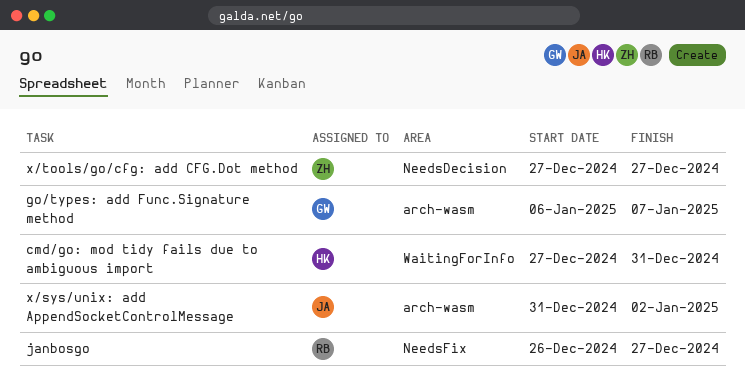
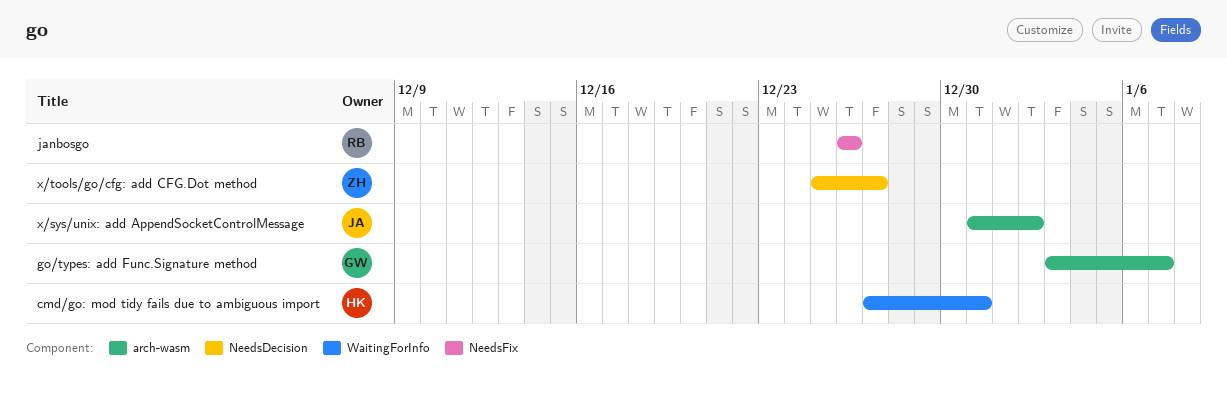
go/types: add Func.Signature method, start: Jan 6 -> Jan 3
janbosgo, due: Dec 27 -> Dec 26
x/tools/go/cfg: add CFG.Dot method, start: Dec 27 -> Dec 25

